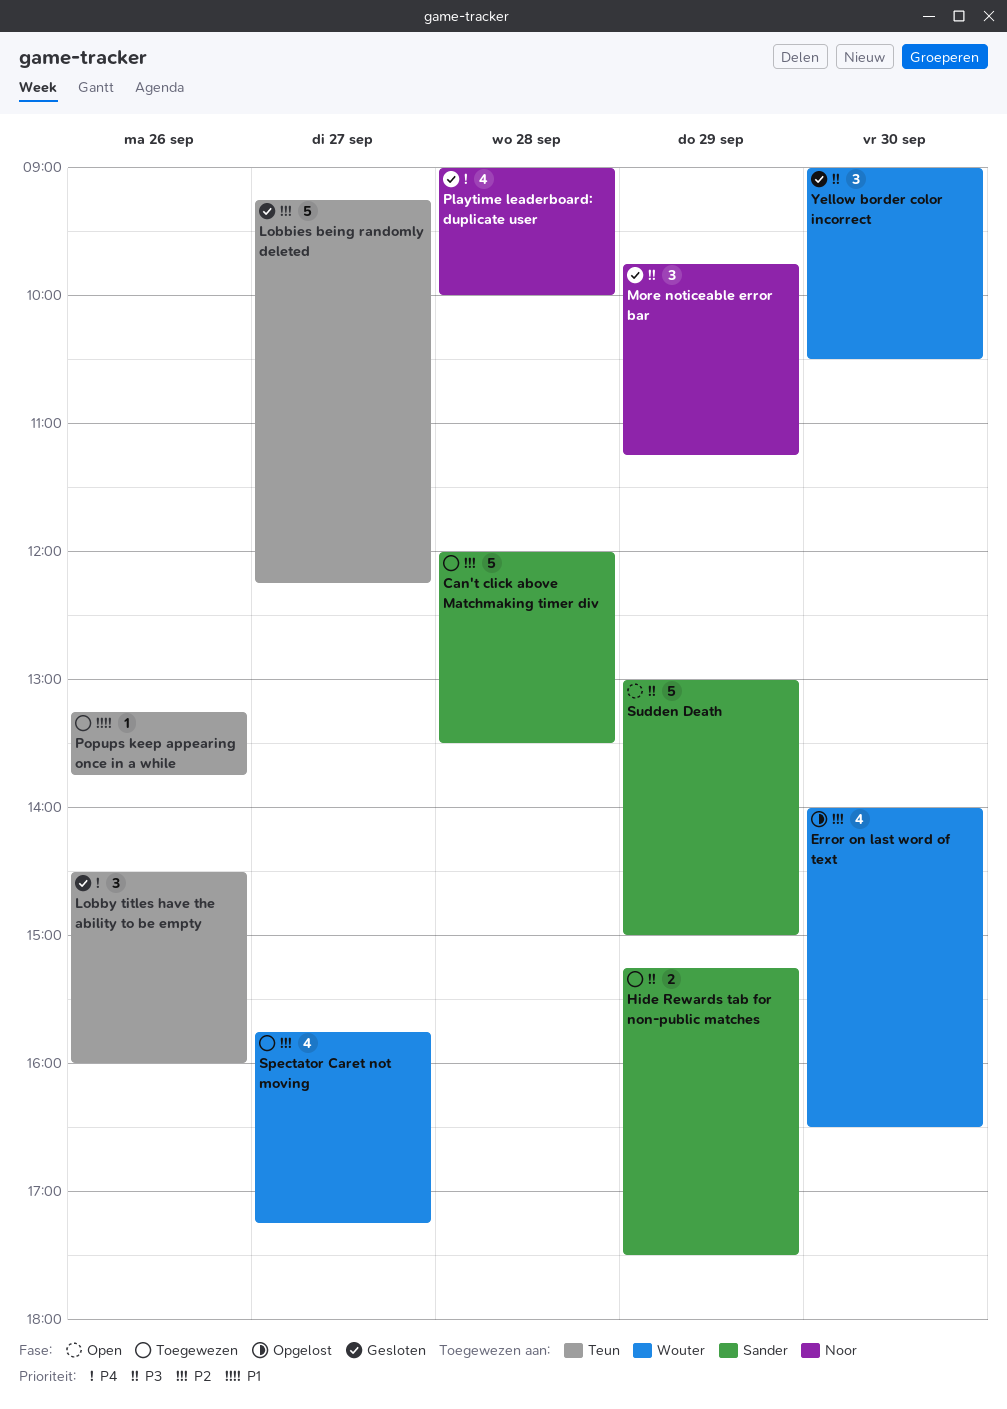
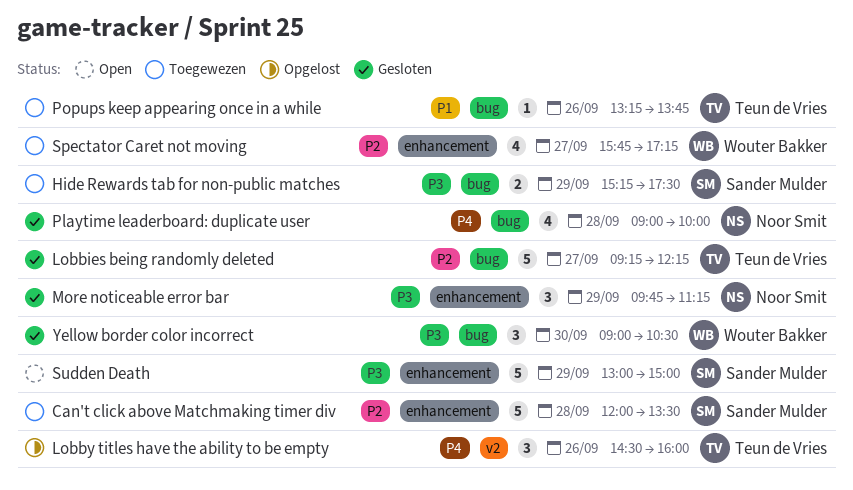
Error on last word of text: present -> none
Lobby titles have the ability to be empty, status: Gesloten -> Opgelost

